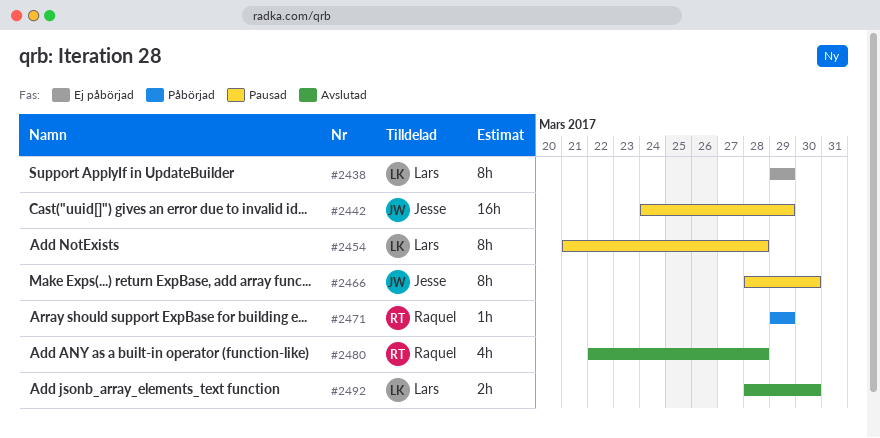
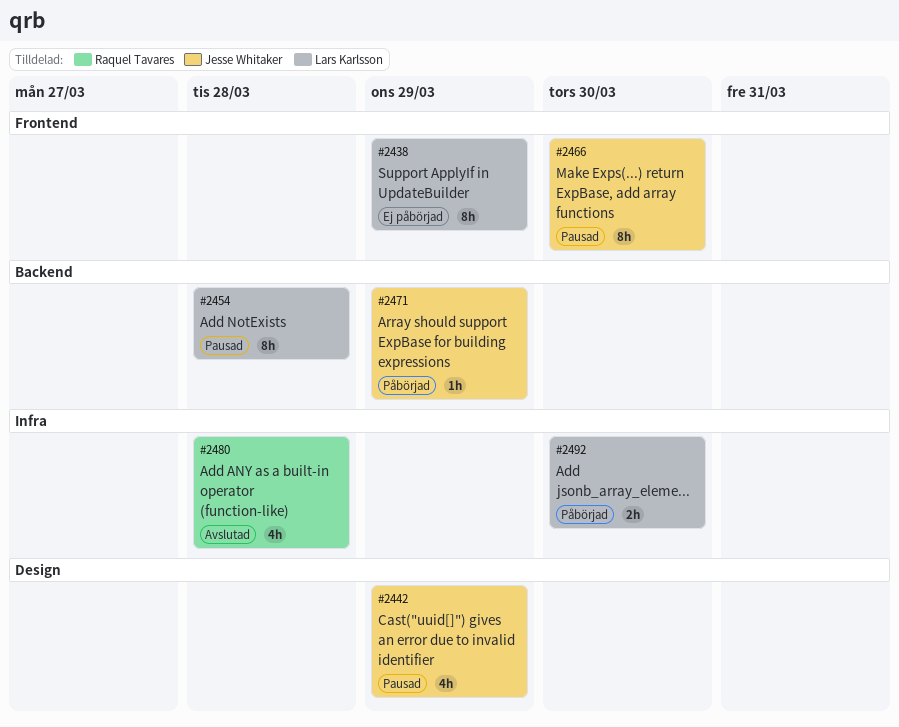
#2442, estimate: 16h -> 4h
#2471, owner: Raquel Tavares -> Jesse Whitaker
#2492, status: Avslutad -> Påbörjad

